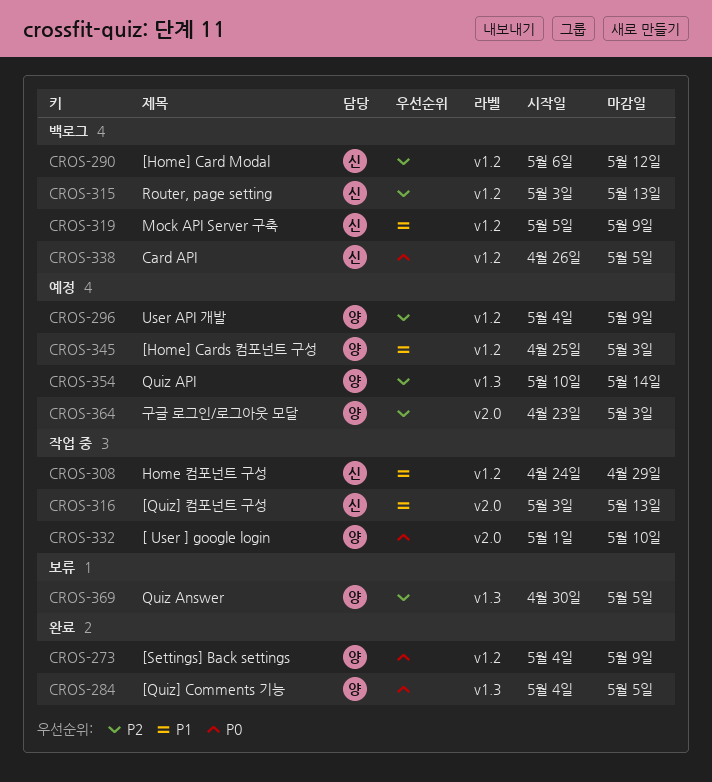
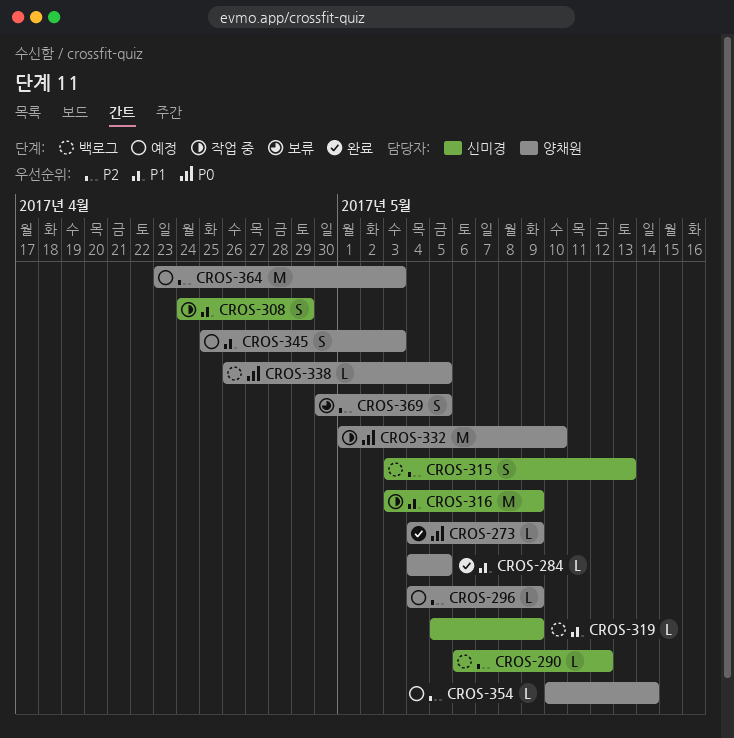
CROS-284, priority: P0 -> P1
CROS-316, due: May 13 -> May 9
CROS-338, owner: 신미경 -> 양채원

